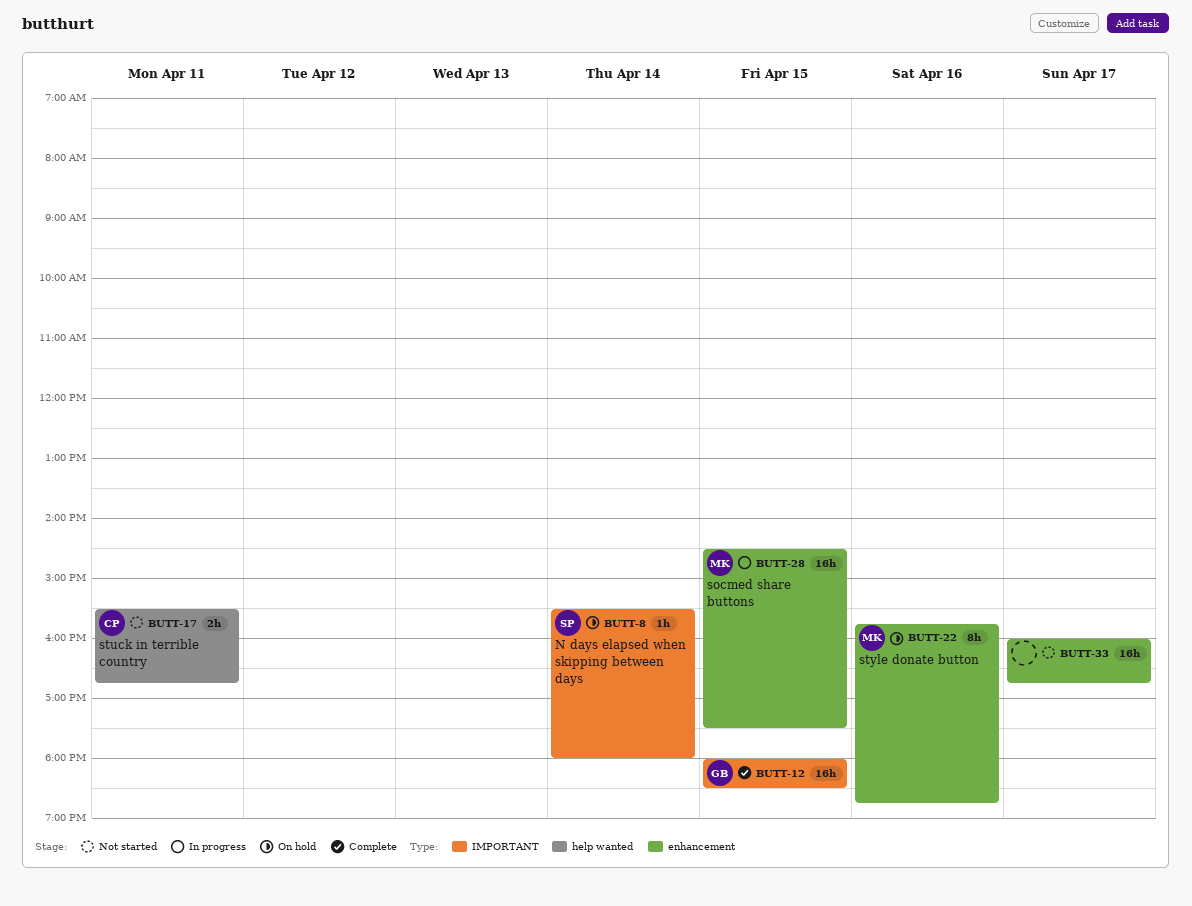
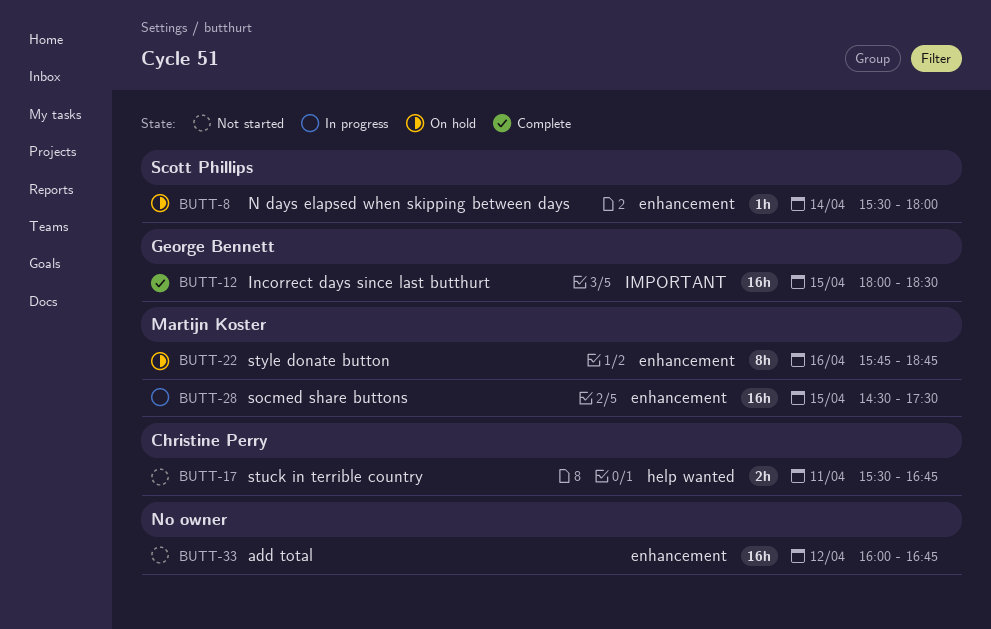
BUTT-8, label: IMPORTANT -> enhancement
BUTT-33, day: Apr 17 -> Apr 12

